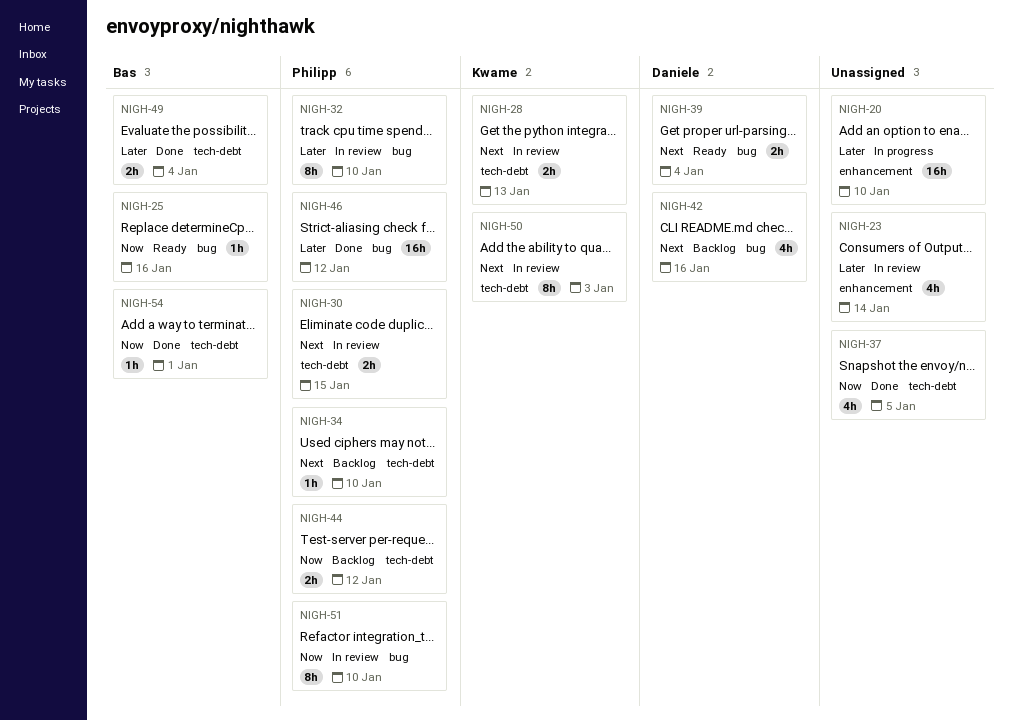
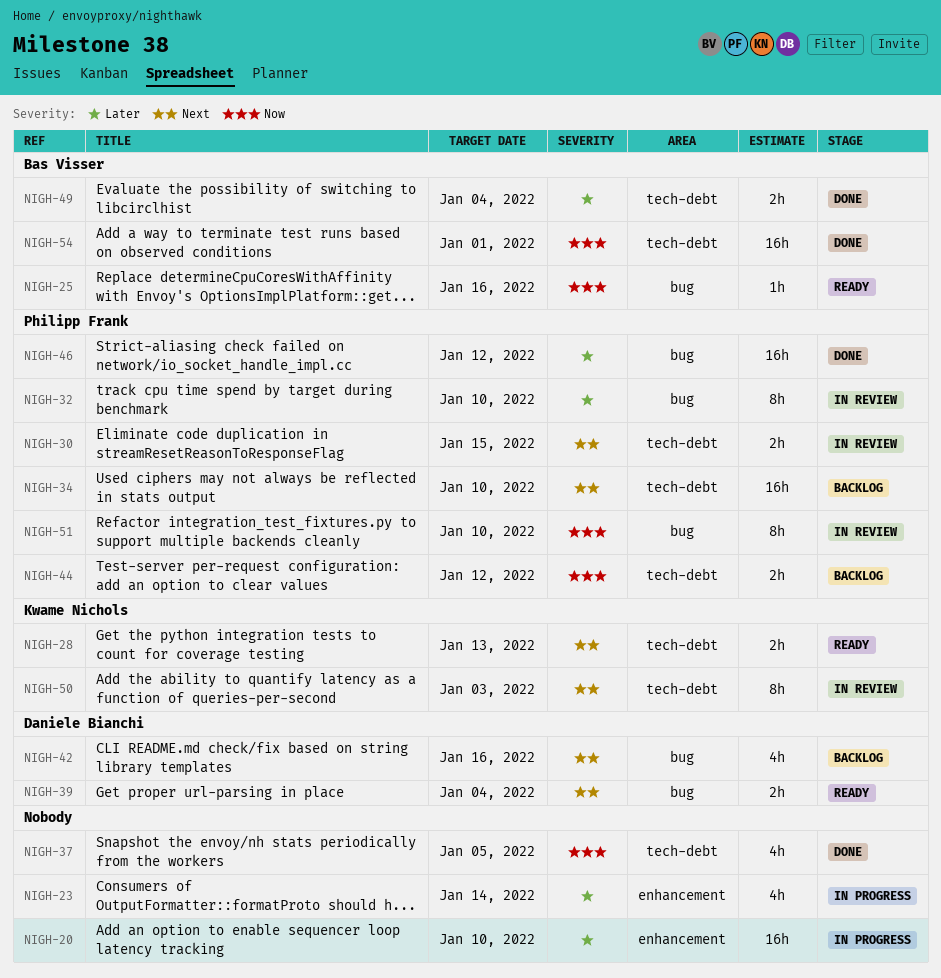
NIGH-23, status: In review -> In progress
NIGH-28, status: In review -> Ready
NIGH-34, estimate: 1h -> 16h
NIGH-54, estimate: 1h -> 16h

